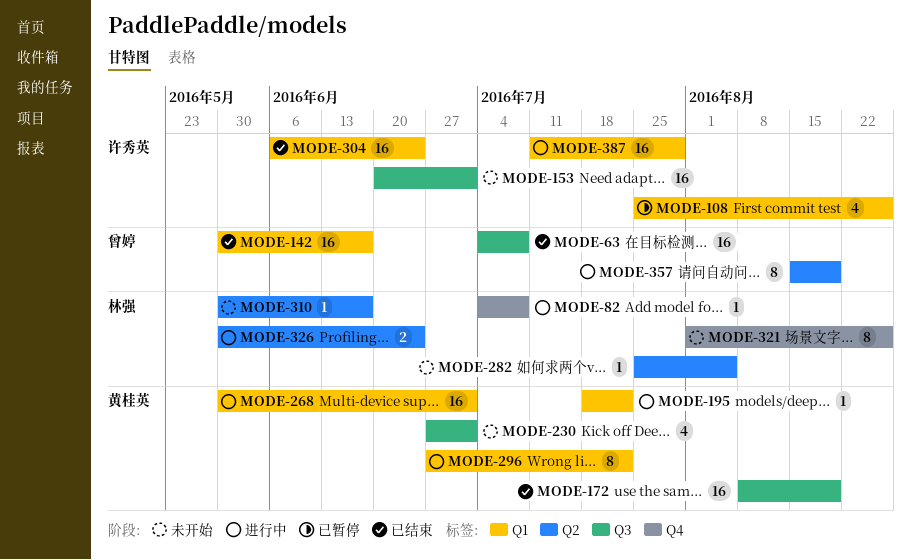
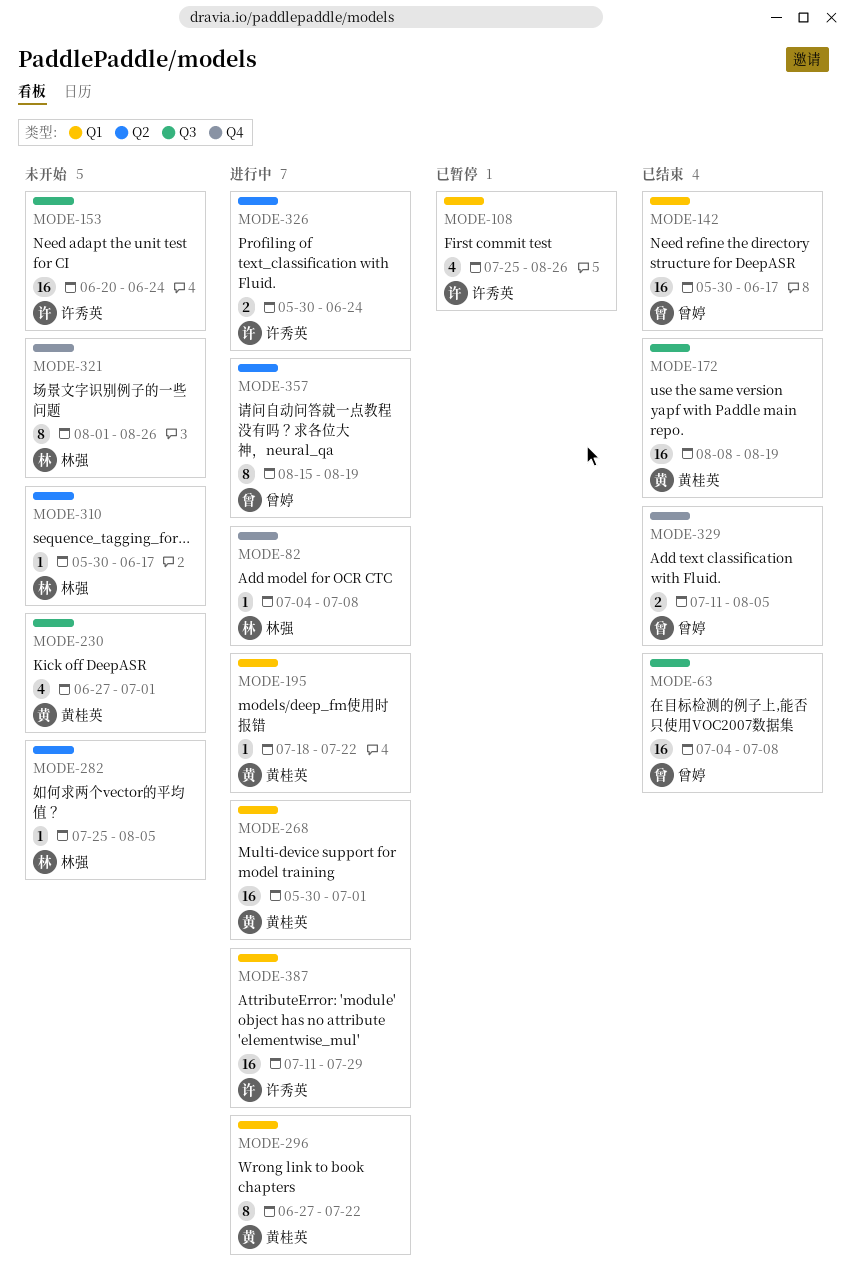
MODE-153, due: Jul 1 -> Jun 24
MODE-304: present -> none
MODE-326, owner: 林强 -> 许秀英
MODE-329: none -> present

